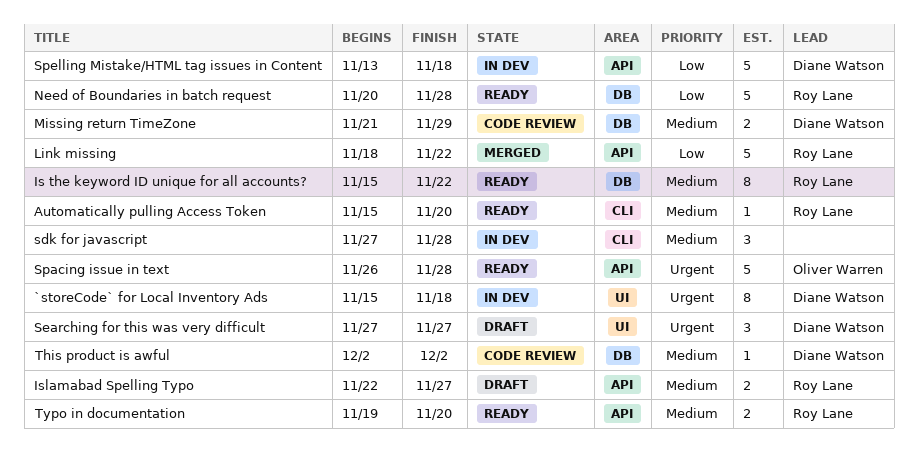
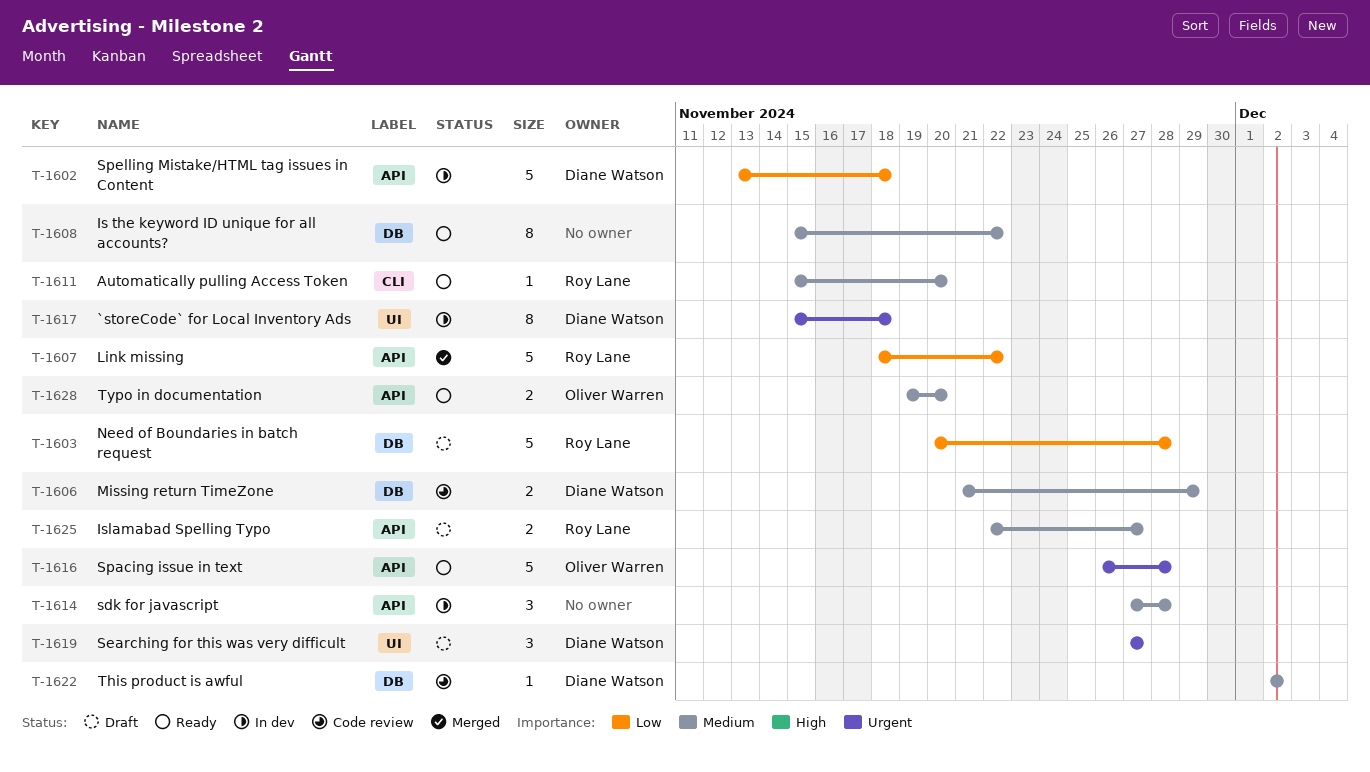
Is the keyword ID unique for all accounts?, owner: Roy Lane -> none
Need of Boundaries in batch request, status: Ready -> Draft
sdk for javascript, label: CLI -> API
Typo in documentation, owner: Roy Lane -> Oliver Warren

